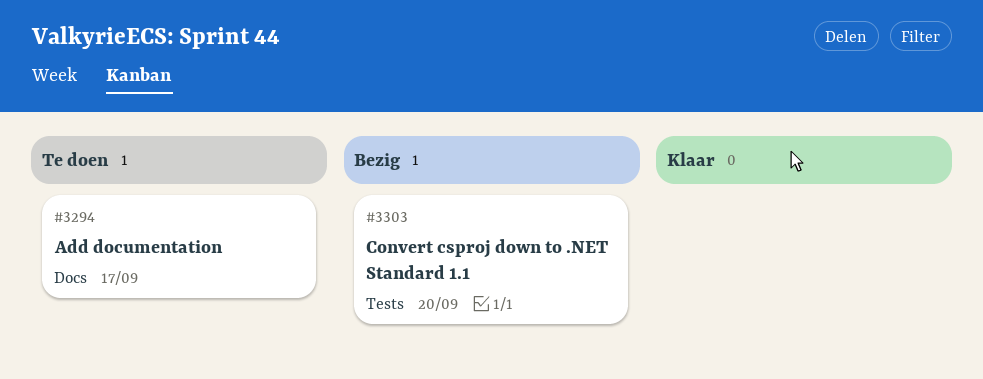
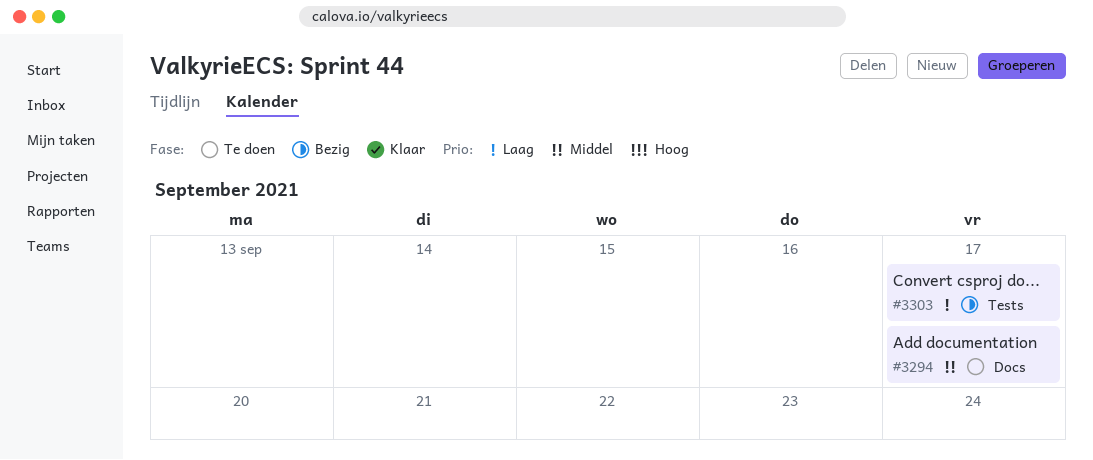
#3303, due: Sep 20 -> Sep 17

